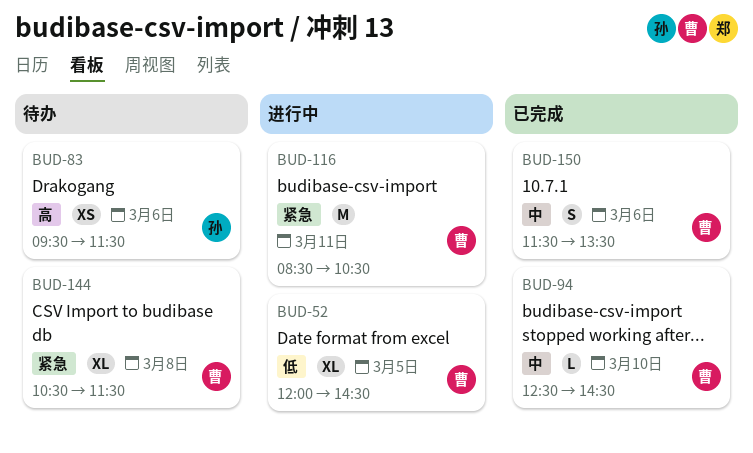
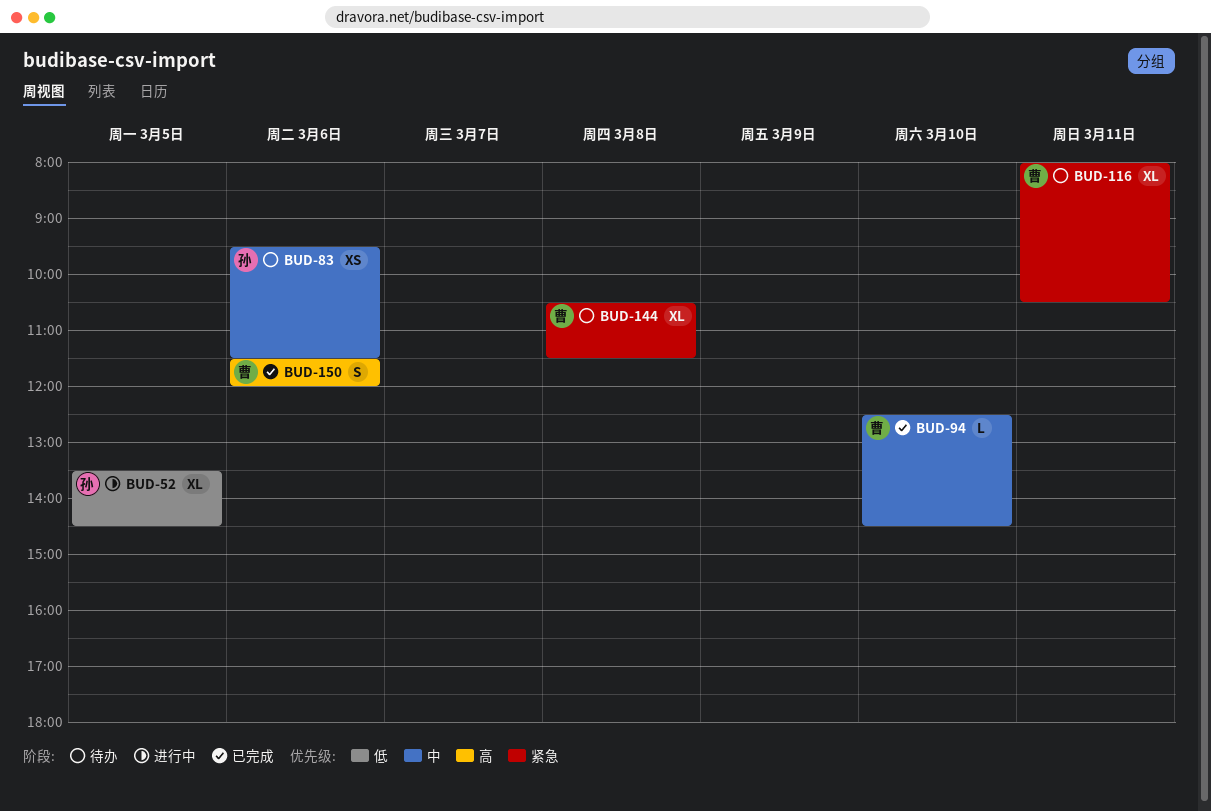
BUD-52, owner: 曹 -> 孙
BUD-52, begins: 12:00 -> 13:30
BUD-83, priority: 高 -> 中
BUD-116, status: 进行中 -> 待办
BUD-116, estimate: M -> XL
BUD-116, begins: 08:30 -> 08:00
BUD-150, priority: 中 -> 高
BUD-150, ends: 13:30 -> 12:00

